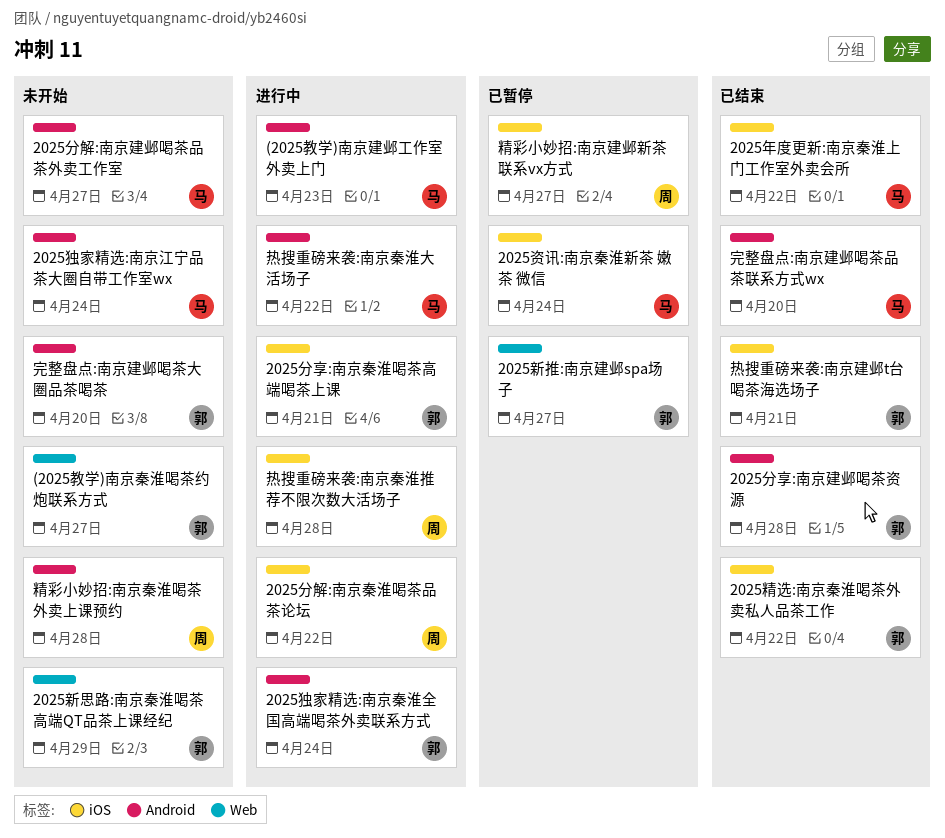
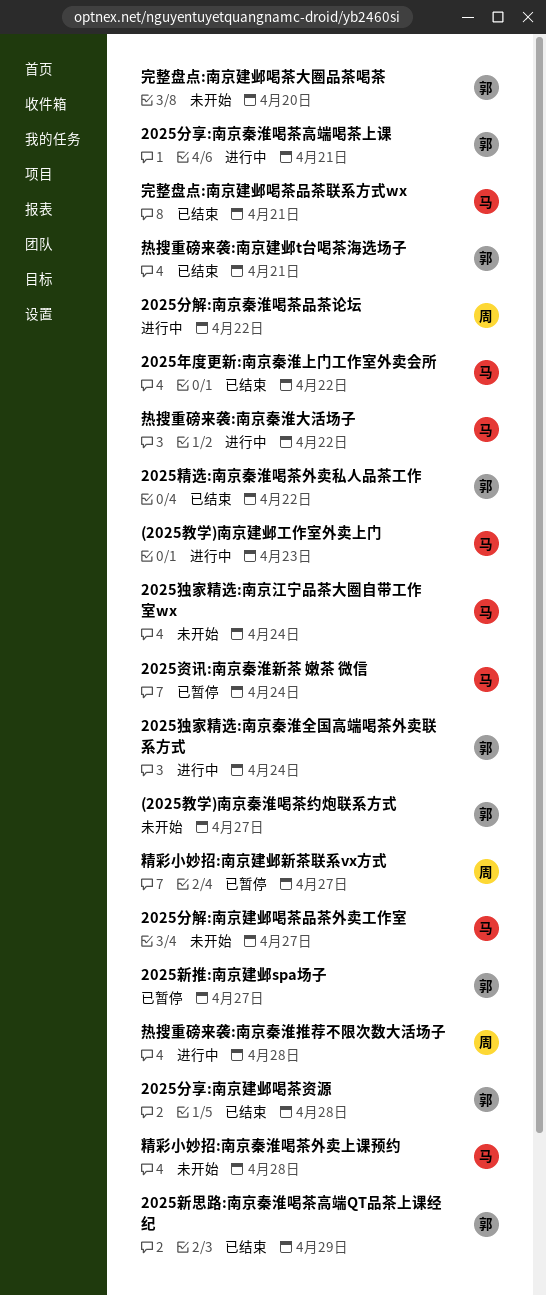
2025新思路:南京秦淮喝茶高端QT品茶上课经纪, status: 未开始 -> 已结束
完整盘点:南京建邺喝茶品茶联系方式wx, due: Apr 20 -> Apr 21
精彩小妙招:南京秦淮喝茶外卖上课预约, owner: 周 -> 马

